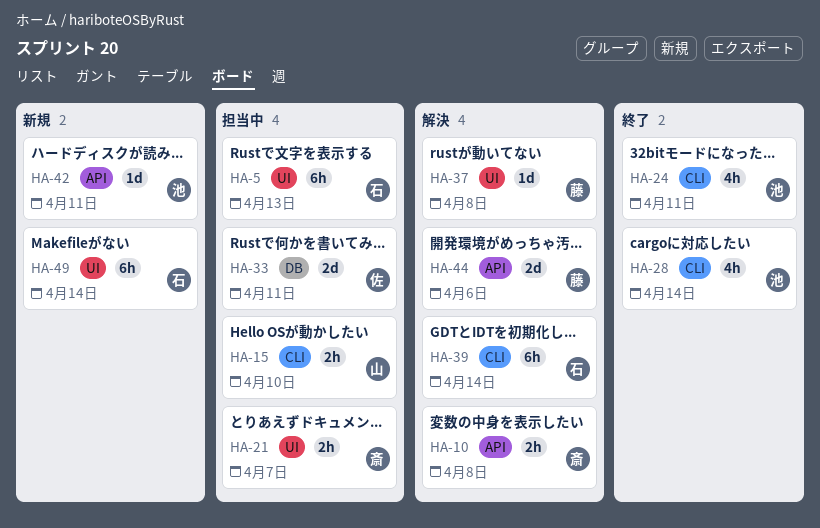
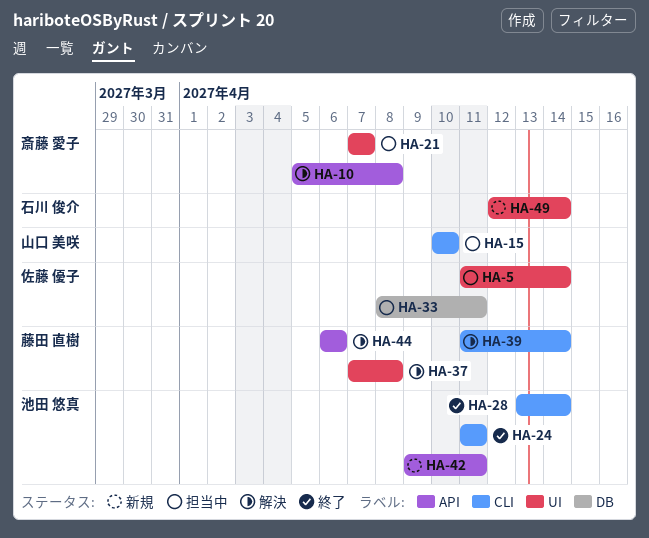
HA-5, owner: 石川 俊介 -> 佐藤 優子
HA-5, due: Apr 13 -> Apr 14
HA-39, owner: 石川 俊介 -> 藤田 直樹

